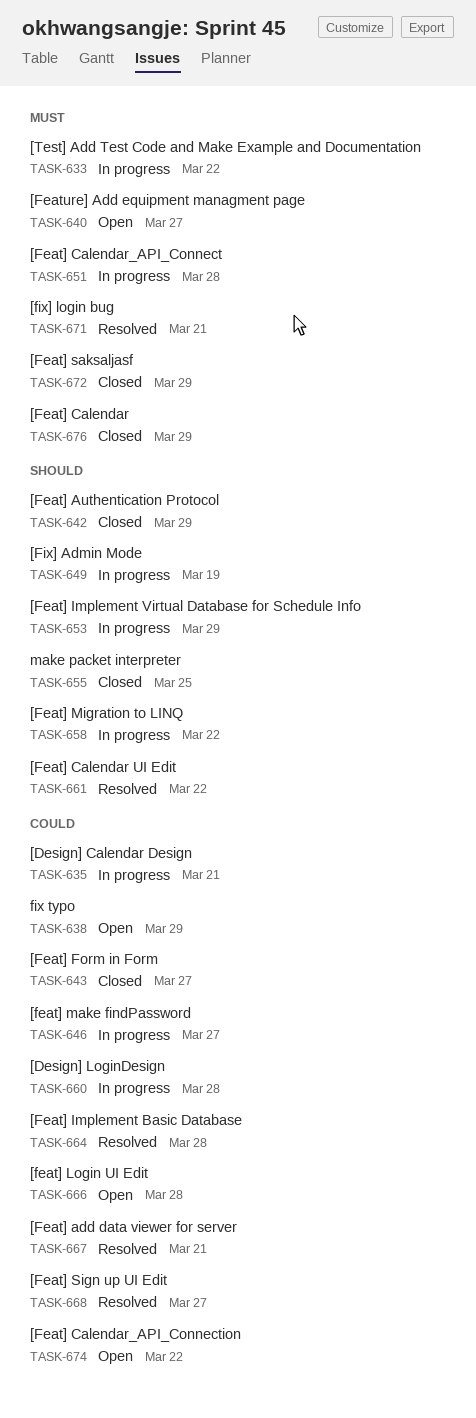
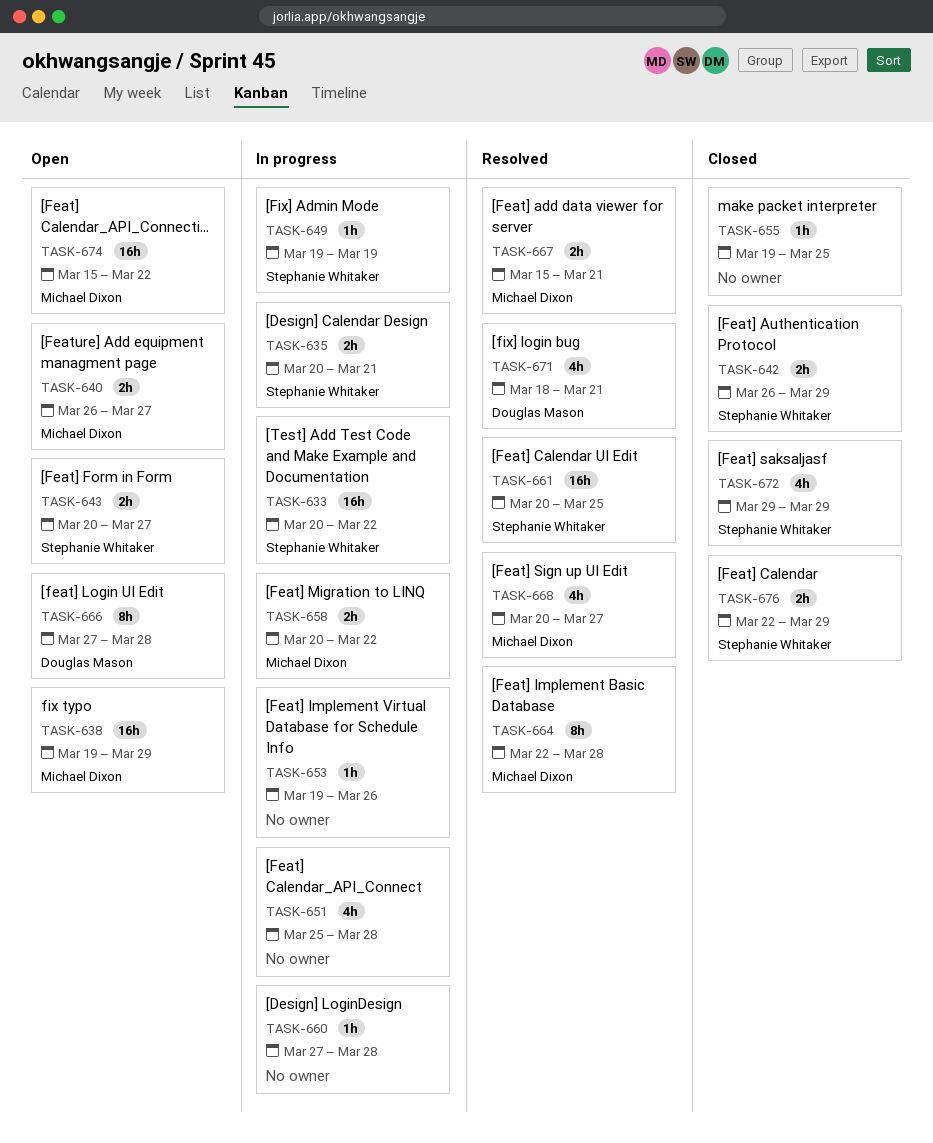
TASK-643, status: Closed -> Open
TASK-646: present -> none
TASK-653, due: Mar 29 -> Mar 26
TASK-661, due: Mar 22 -> Mar 25

